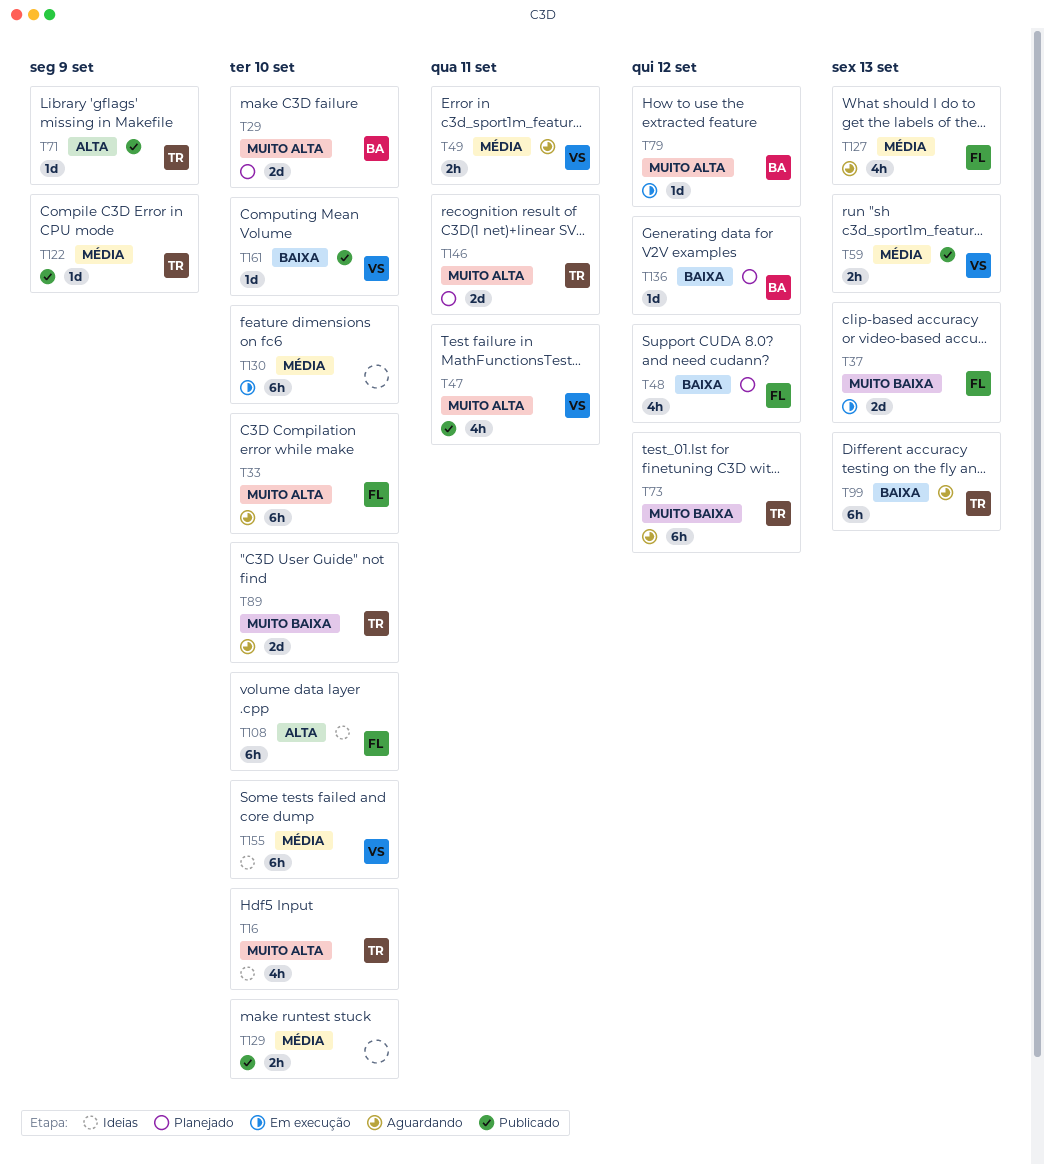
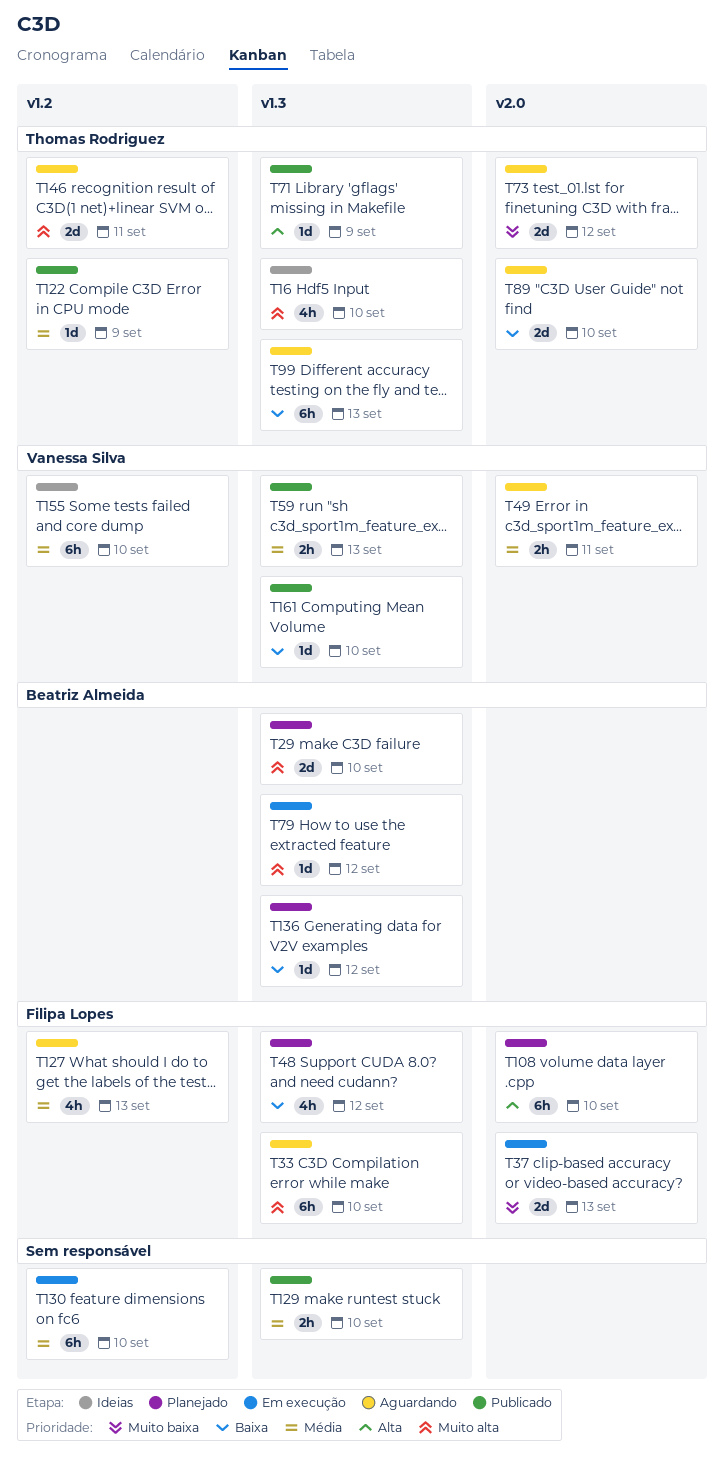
T47: present -> none
T73, estimate: 6h -> 2d
T89, priority: Muito baixa -> Baixa
T108, status: Ideias -> Planejado
T146, status: Planejado -> Aguardando

